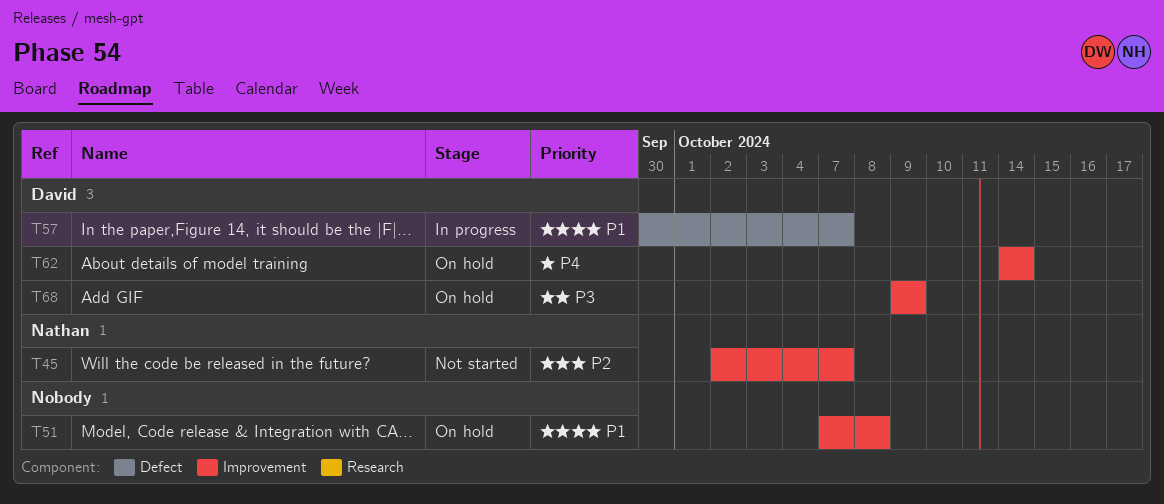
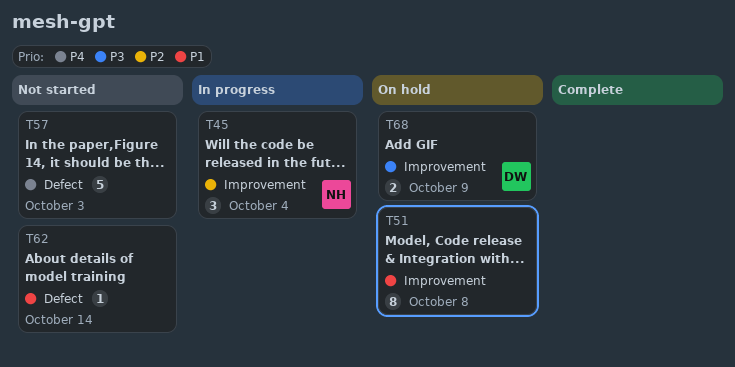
T45, status: Not started -> In progress
T45, due: Oct 7 -> Oct 4
T57, status: In progress -> Not started
T57, owner: David -> none
T57, priority: P1 -> P4
T57, due: Oct 7 -> Oct 3
T62, status: On hold -> Not started
T62, owner: David -> none
T62, priority: P4 -> P1
T62, label: Improvement -> Defect

